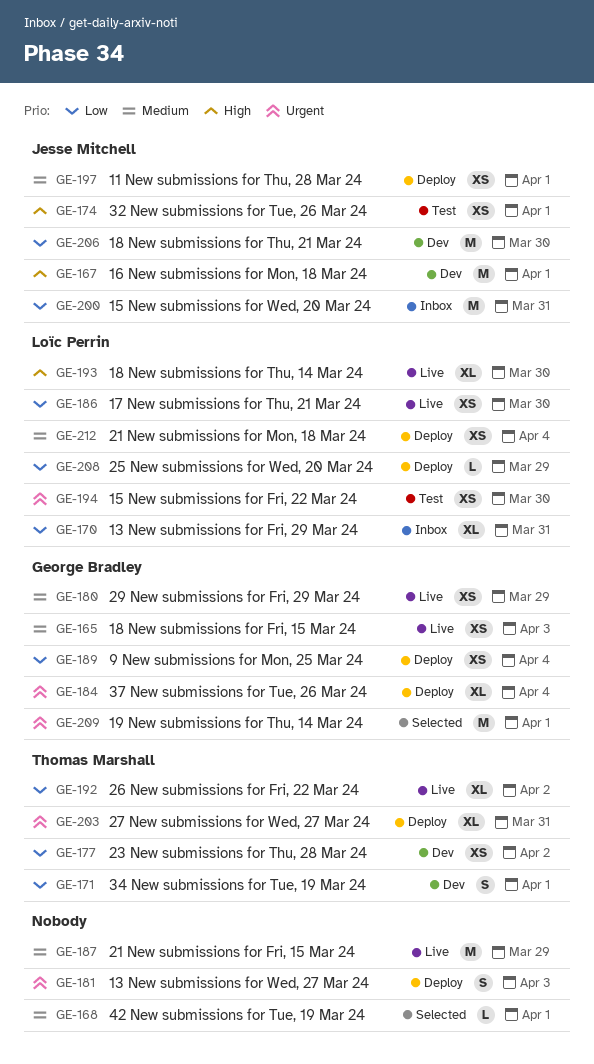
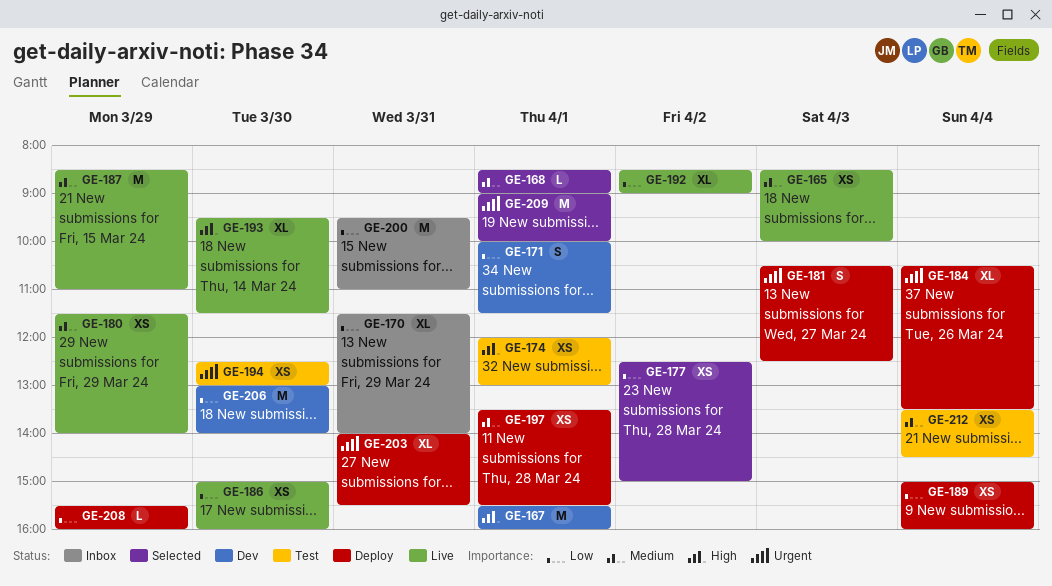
GE-177, status: Dev -> Selected
GE-212, status: Deploy -> Test

